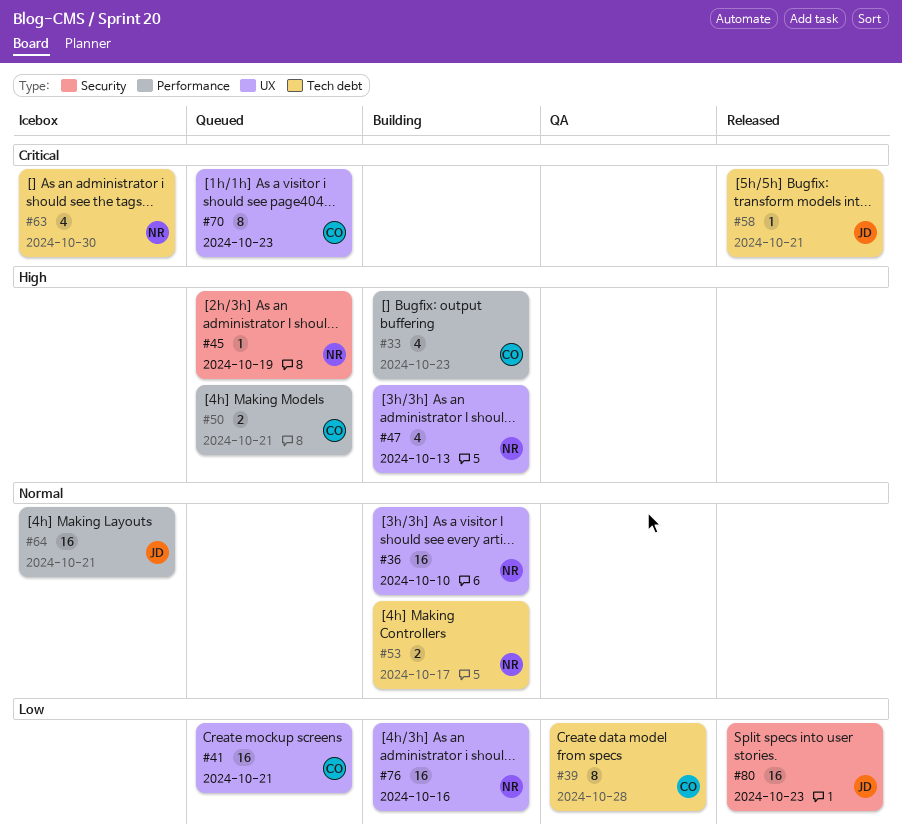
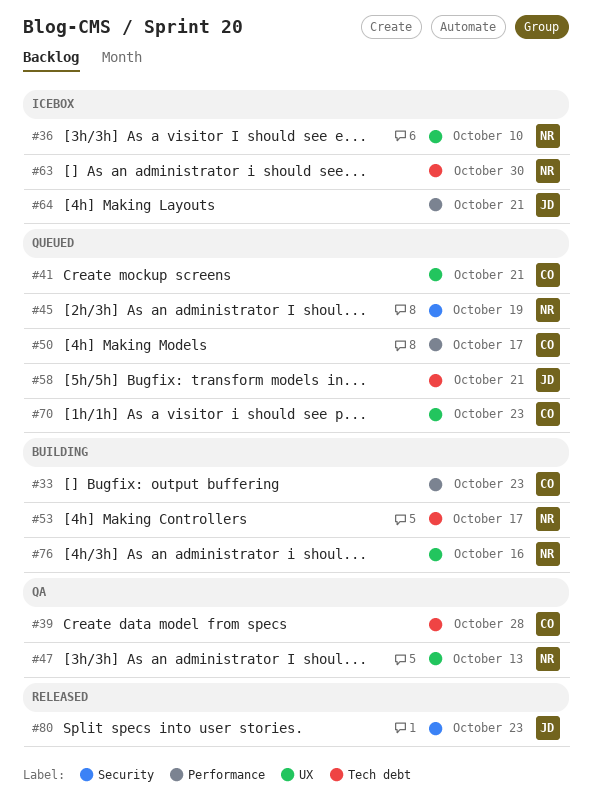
#36, status: Building -> Icebox
#47, status: Building -> QA
#50, due: Oct 21 -> Oct 17
#58, status: Released -> Queued

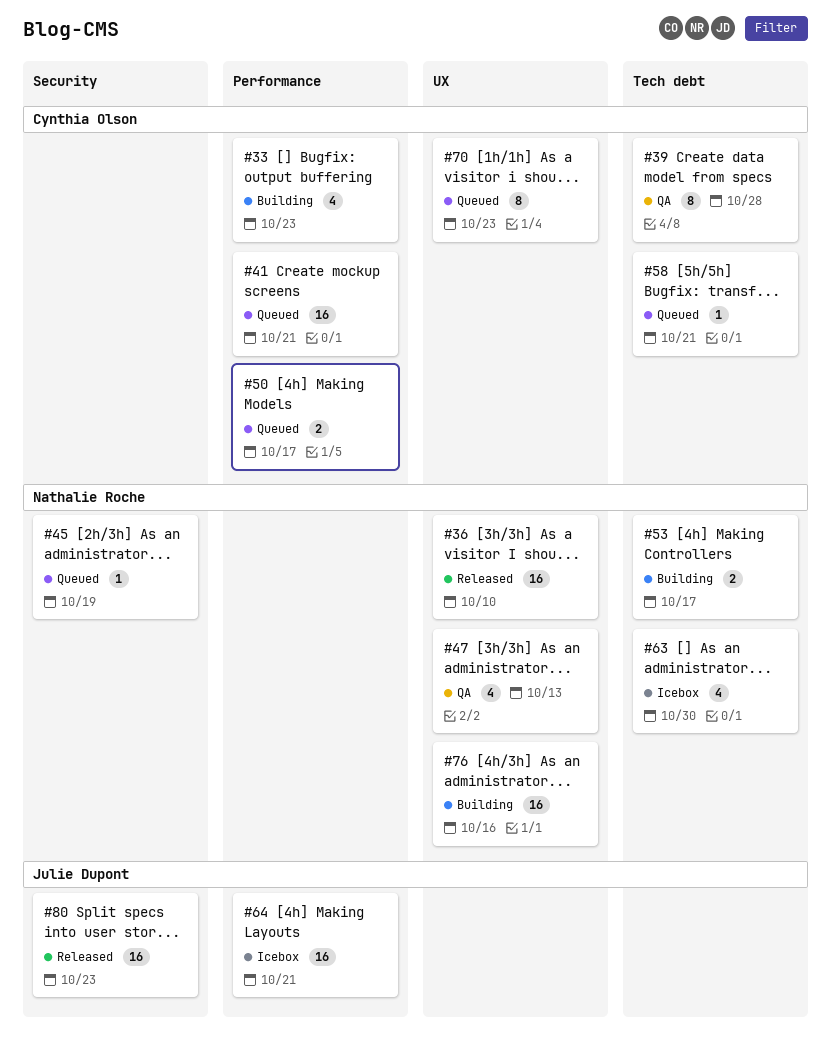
#36, status: Icebox -> Released
#41, label: UX -> Performance
#58, owner: Julie Dupont -> Cynthia Olson

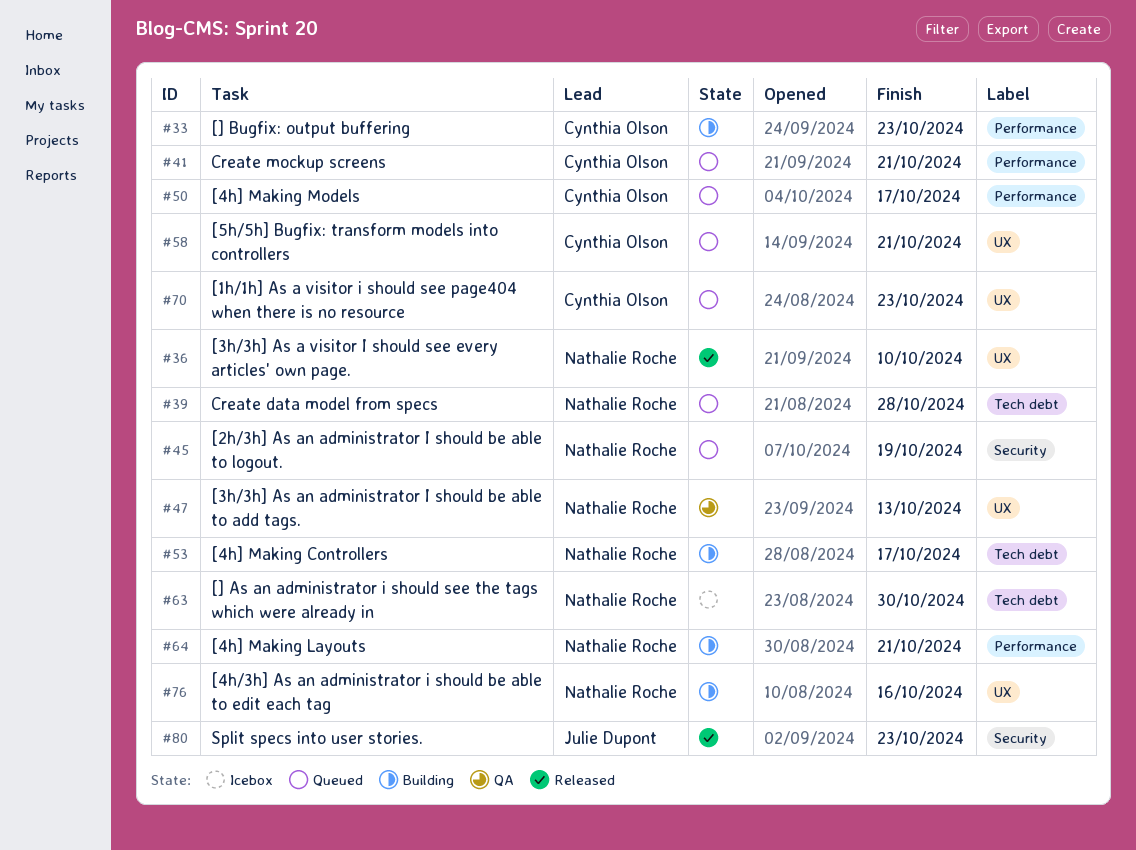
#39, status: QA -> Queued
#39, owner: Cynthia Olson -> Nathalie Roche
#58, label: Tech debt -> UX
#64, status: Icebox -> Building
#64, owner: Julie Dupont -> Nathalie Roche

